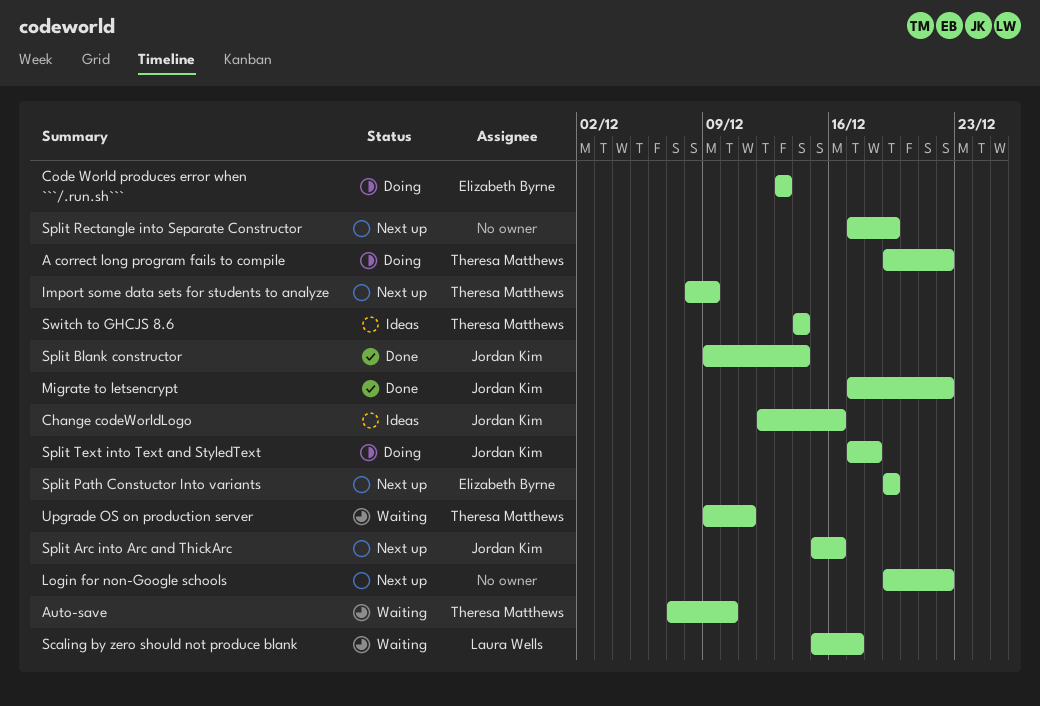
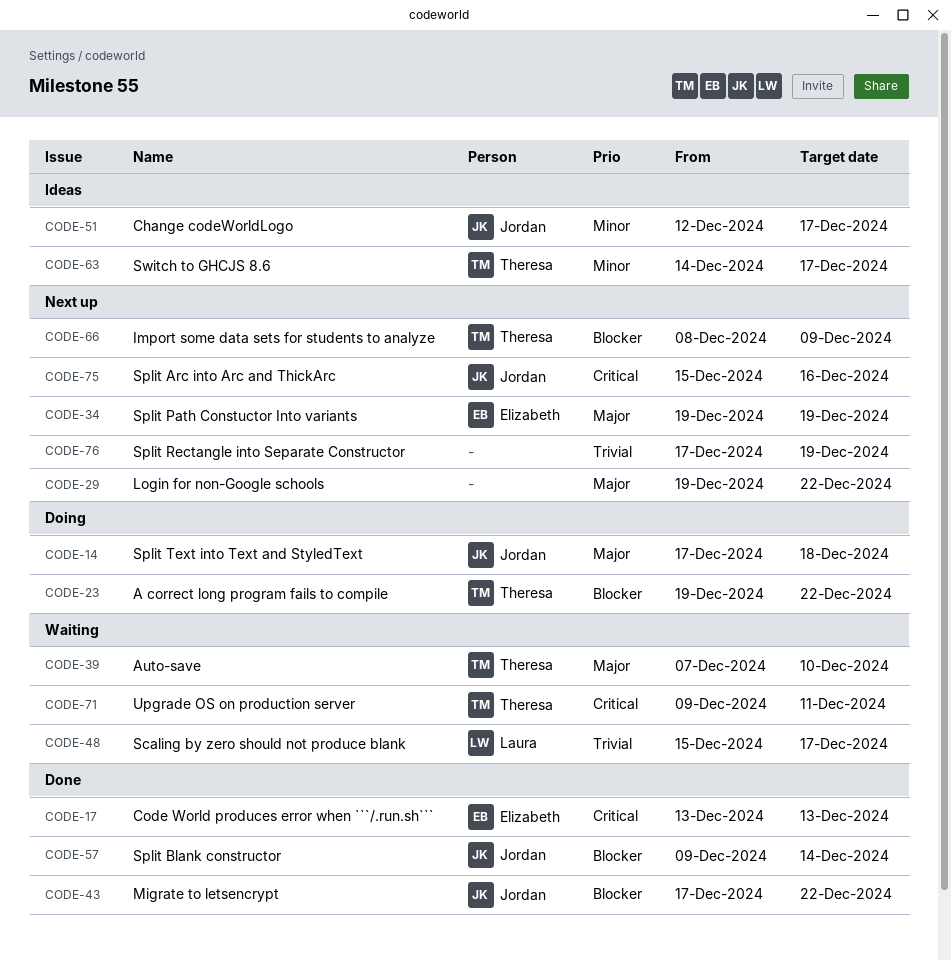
Change codeWorldLogo, due: Dec 16 -> Dec 17
Code World produces error when ```/.run.sh```, status: Doing -> Done
Switch to GHCJS 8.6, due: Dec 14 -> Dec 17

